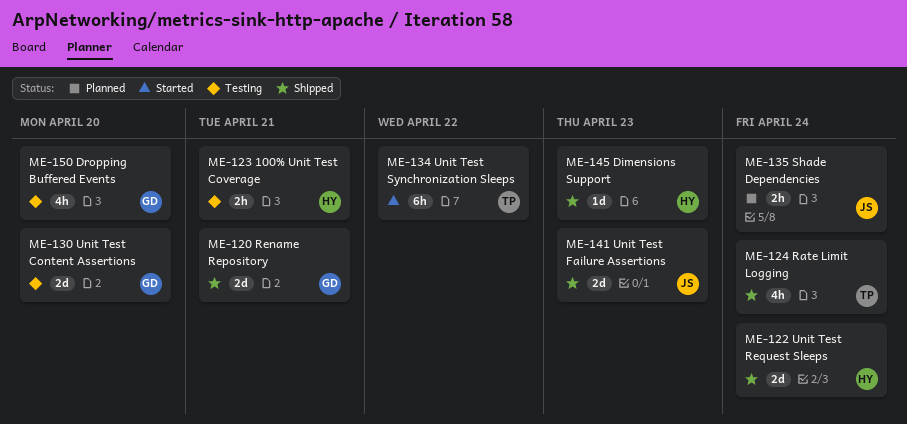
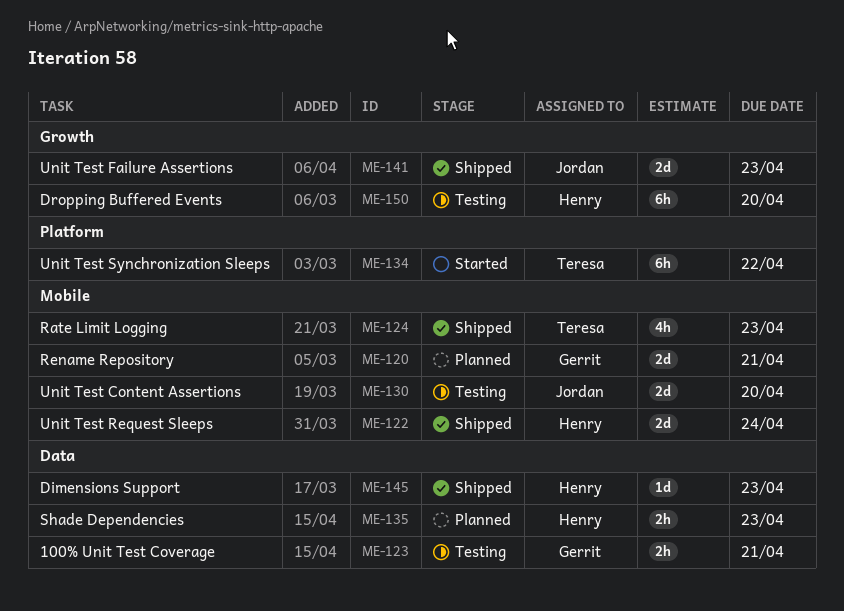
ME-120, status: Shipped -> Planned
ME-123, owner: Henry -> Gerrit
ME-124, due: Apr 24 -> Apr 23
ME-130, owner: Gerrit -> Jordan
ME-135, owner: Jordan -> Henry
ME-135, due: Apr 24 -> Apr 23
ME-150, owner: Gerrit -> Henry
ME-150, estimate: 4h -> 6h

